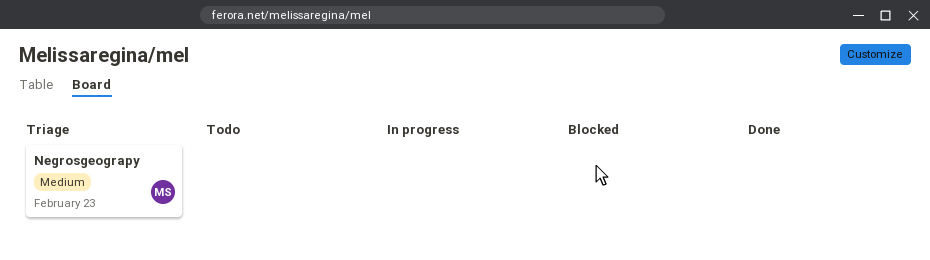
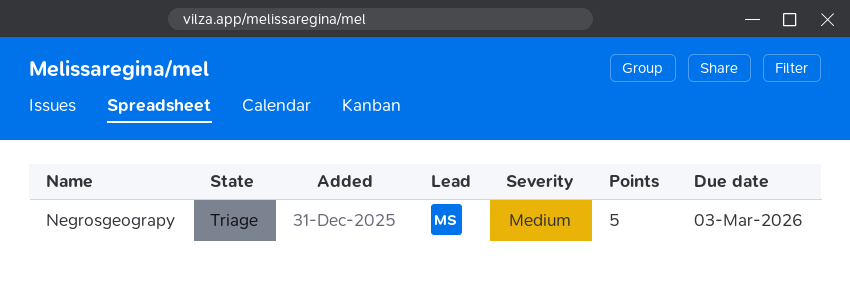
Negrosgeograpy, due: Feb 23 -> Mar 3

